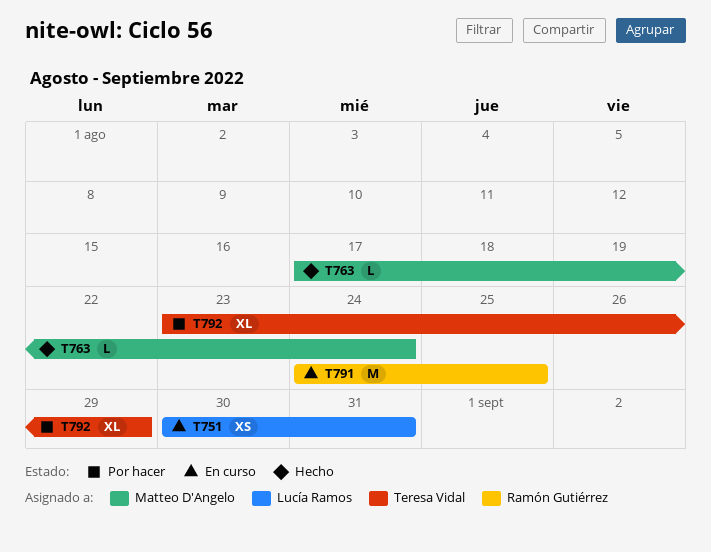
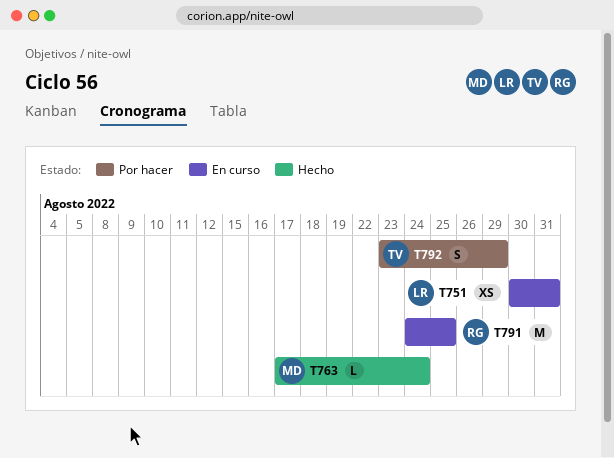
T792, estimate: XL -> S

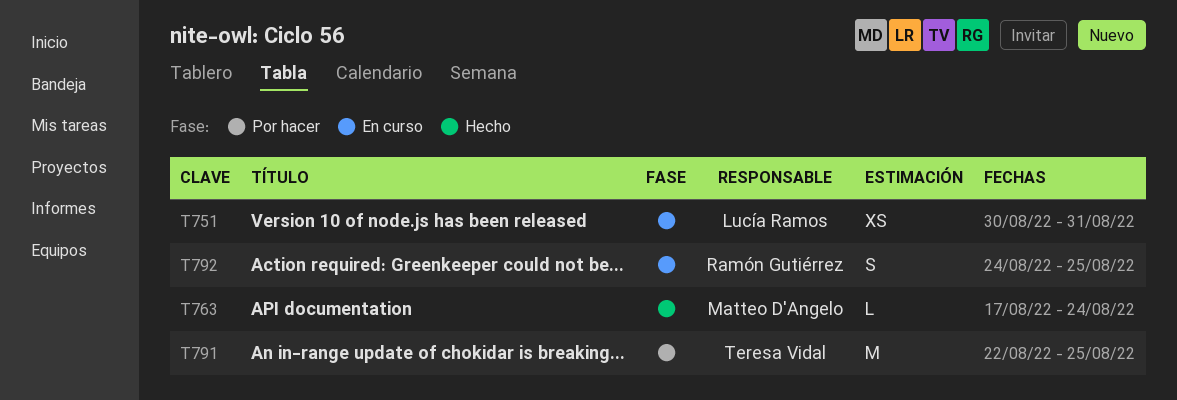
T791, status: En curso -> Por hacer
T791, owner: Ramón Gutiérrez -> Teresa Vidal
T791, start: Aug 24 -> Aug 22
T792, status: Por hacer -> En curso
T792, owner: Teresa Vidal -> Ramón Gutiérrez
T792, start: Aug 23 -> Aug 24
T792, due: Aug 29 -> Aug 25

